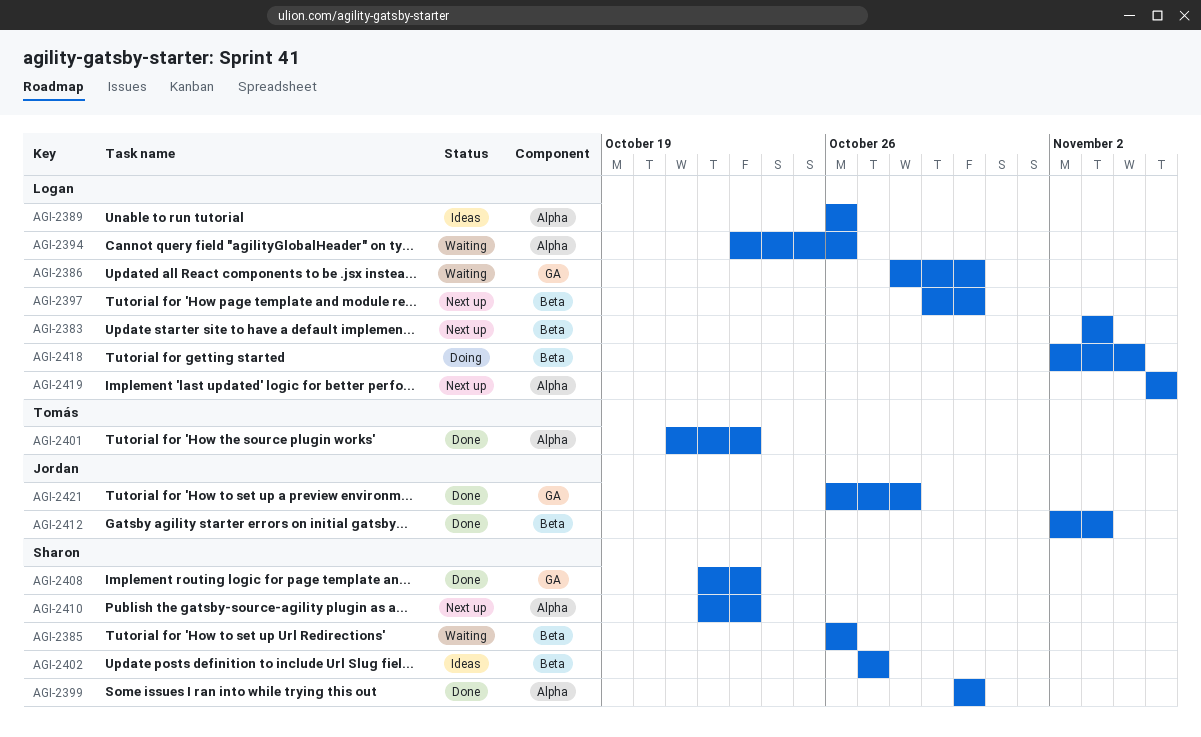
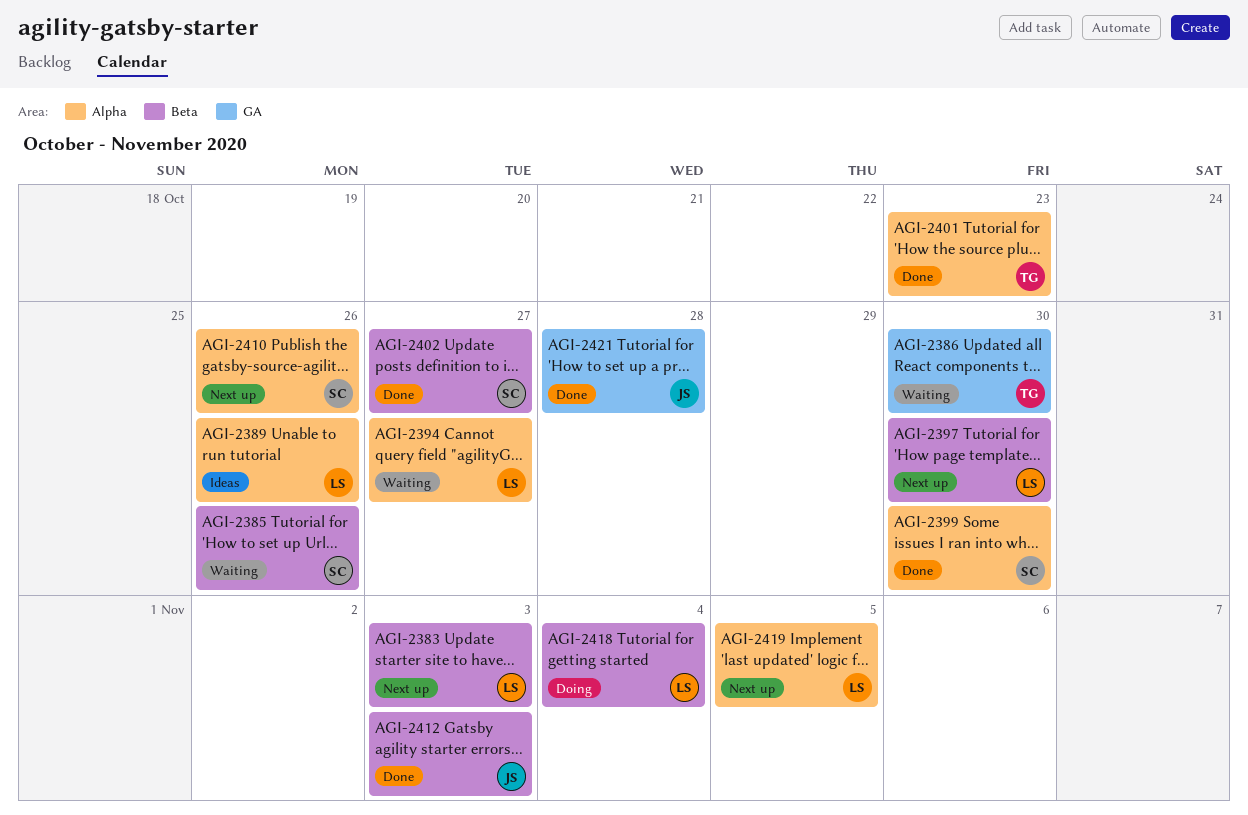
AGI-2386, owner: Logan -> Tomás
AGI-2394, due: Oct 26 -> Oct 27
AGI-2402, status: Ideas -> Done
AGI-2408: present -> none
AGI-2410, due: Oct 23 -> Oct 26

